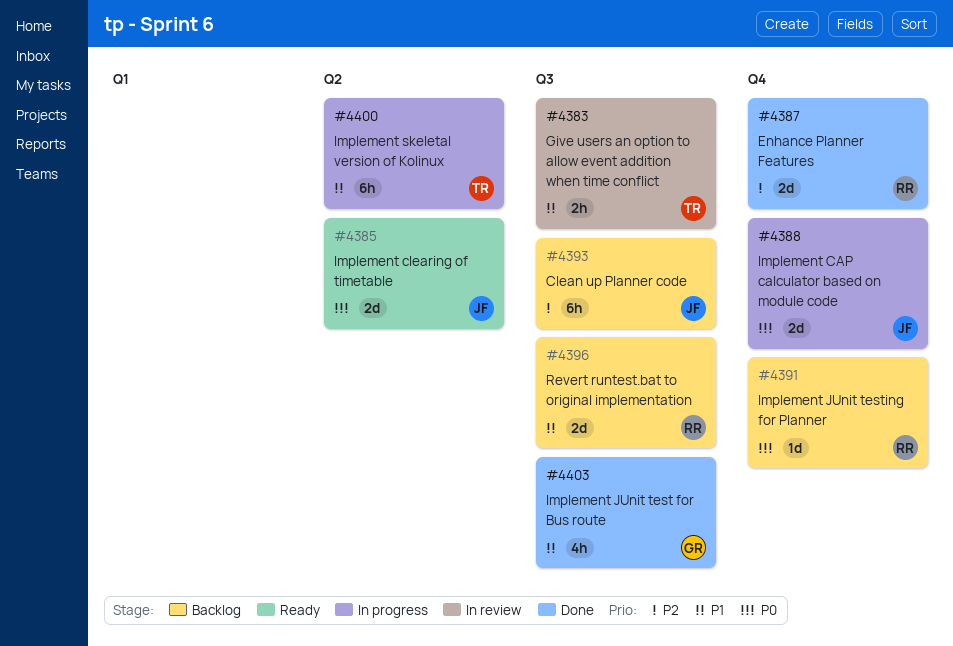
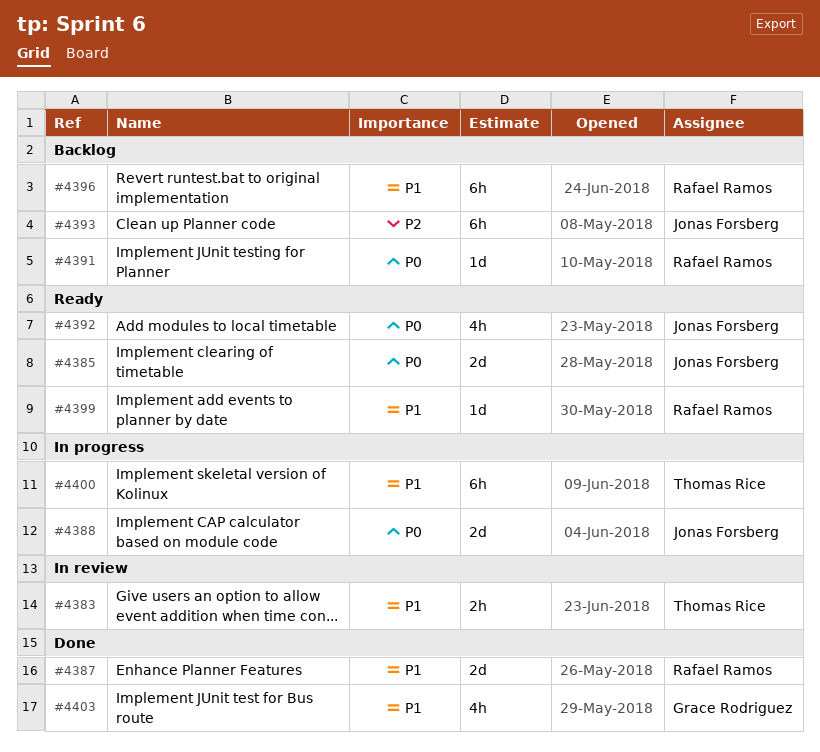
#4387, priority: P2 -> P1
#4392: none -> present
#4396, estimate: 2d -> 6h
#4399: none -> present

